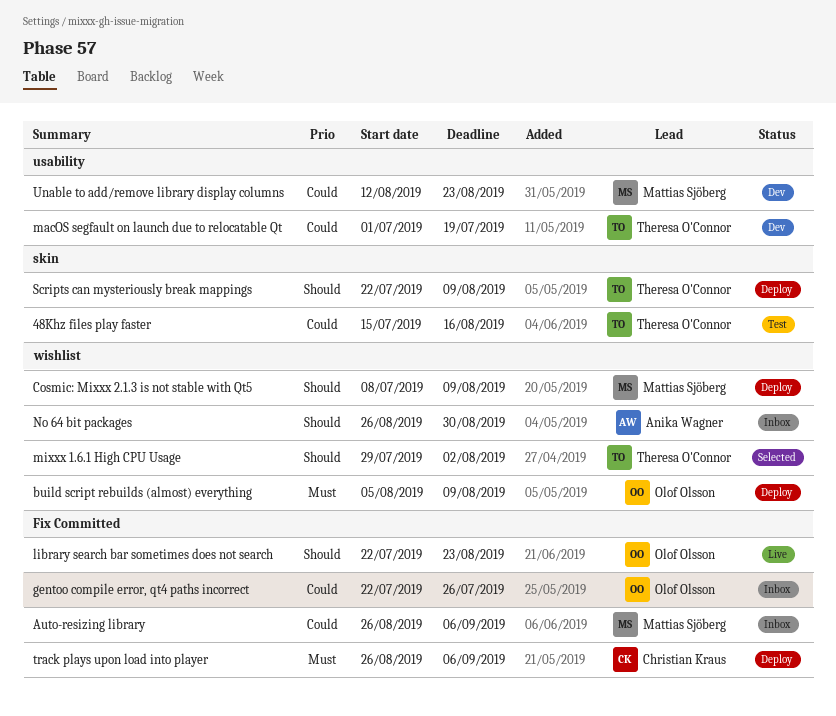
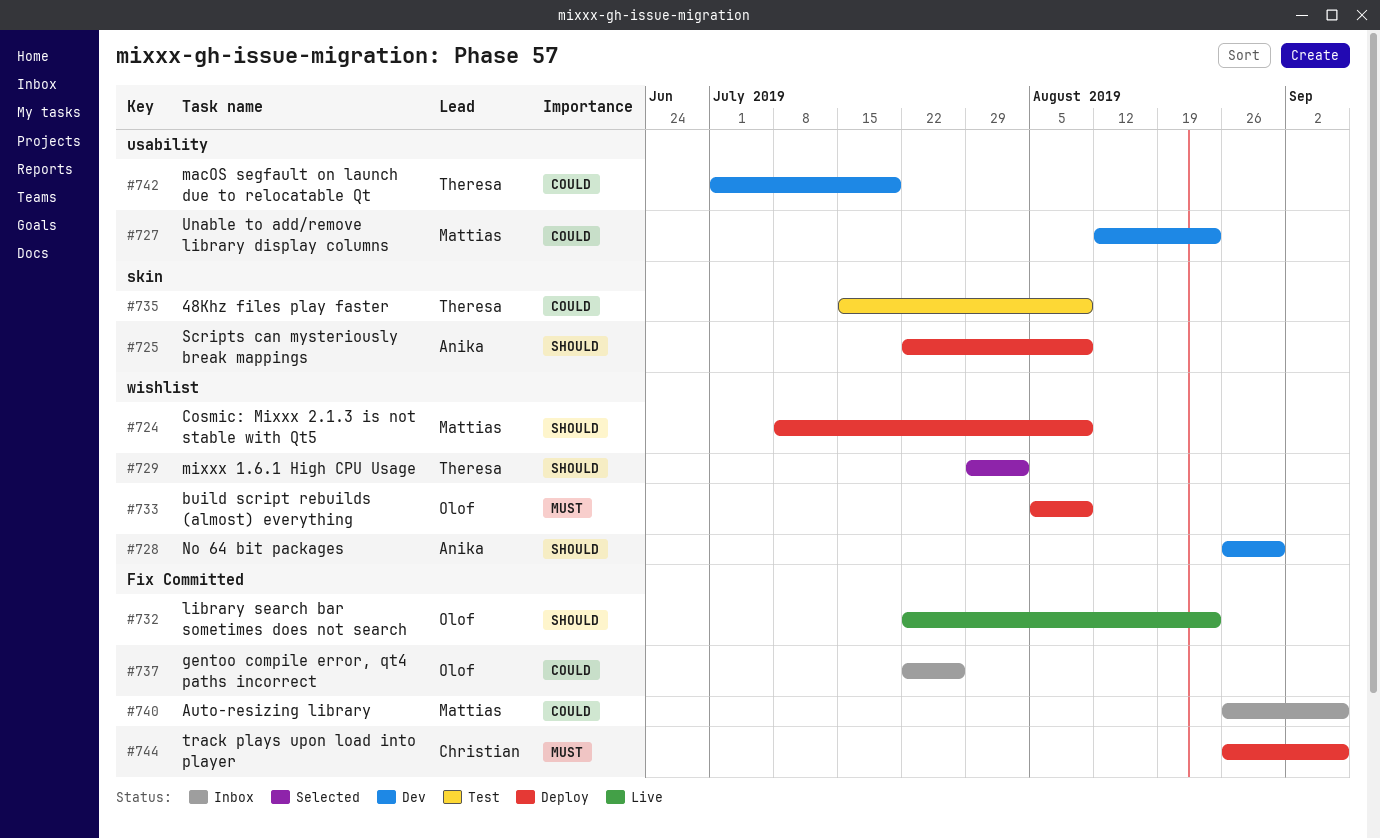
48Khz files play faster, due: Aug 16 -> Aug 9
No 64 bit packages, status: Inbox -> Dev
Scripts can mysteriously break mappings, owner: Theresa O'Connor -> Anika Wagner

